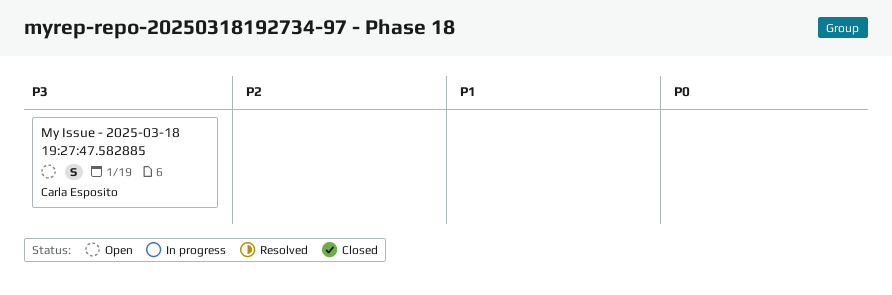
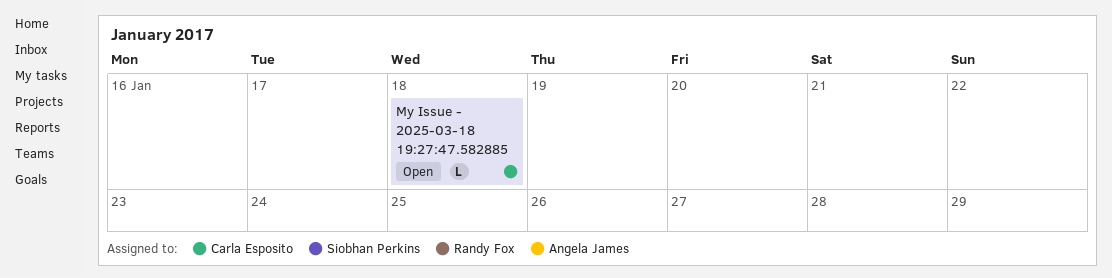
My Issue - 2025-03-18 19:27:47.582885, estimate: S -> L
My Issue - 2025-03-18 19:27:47.582885, due: Jan 19 -> Jan 18

